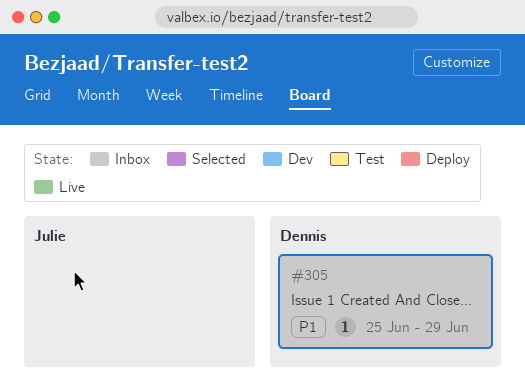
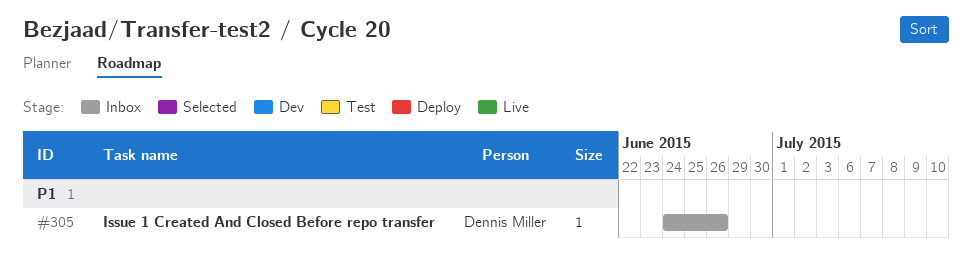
#305, start: Jun 25 -> Jun 24
#305, due: Jun 29 -> Jun 26

